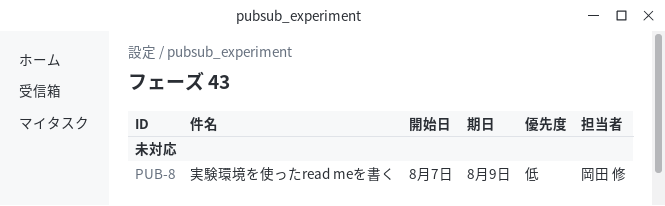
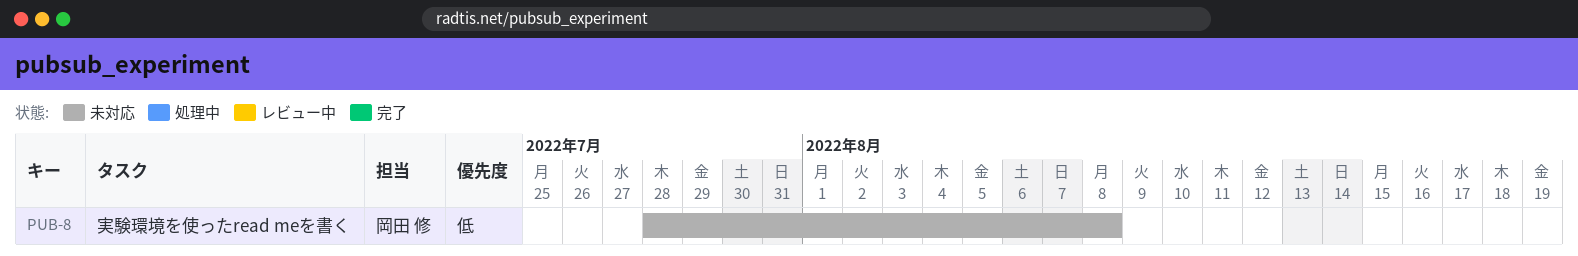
PUB-8, start: Aug 7 -> Jul 28
PUB-8, due: Aug 9 -> Aug 8

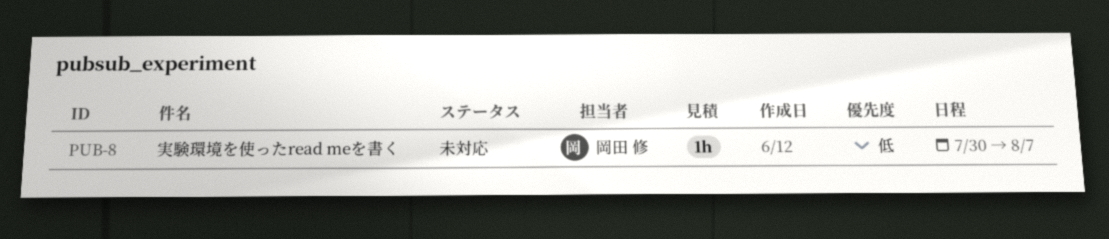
PUB-8, start: Jul 28 -> Jul 30
PUB-8, due: Aug 8 -> Aug 7

